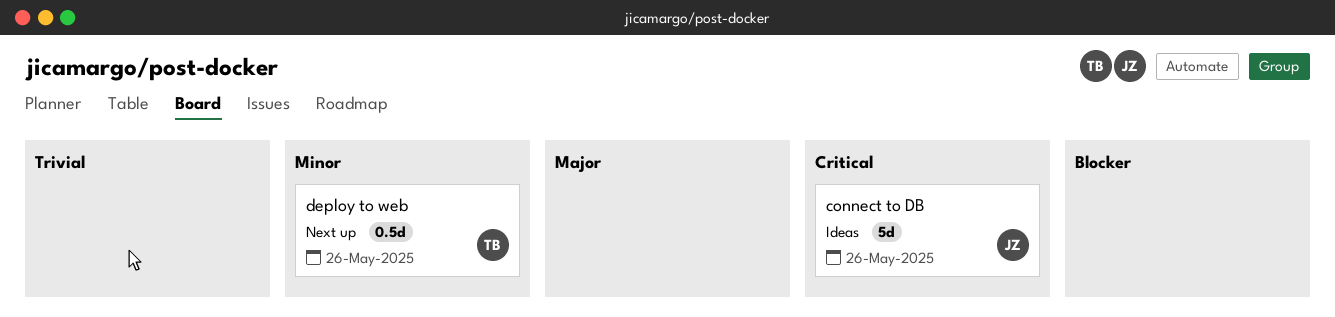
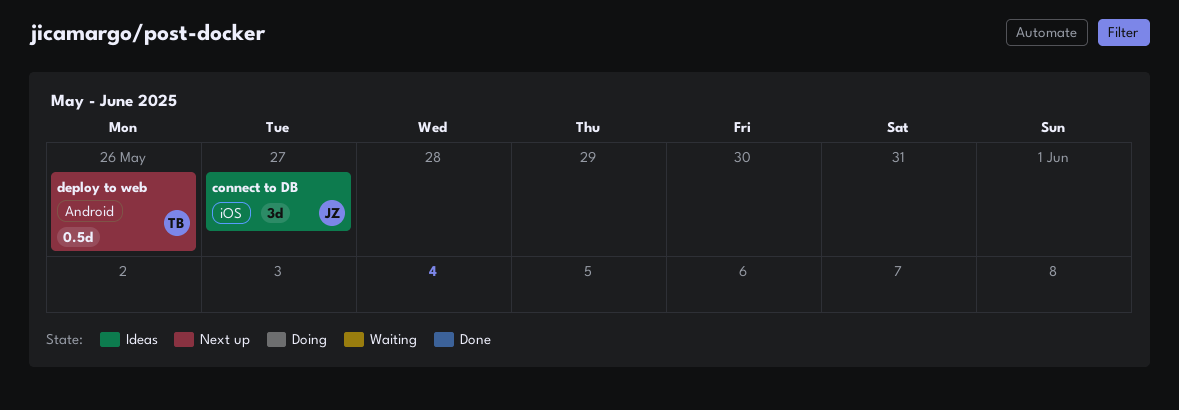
connect to DB, estimate: 5d -> 3d
connect to DB, due: May 26 -> May 27

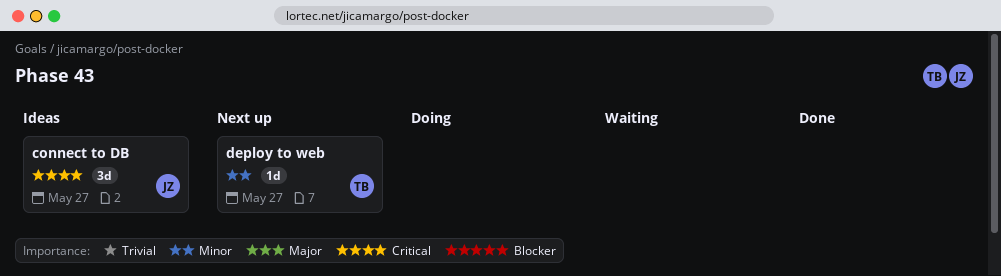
deploy to web, estimate: 0.5d -> 1d
deploy to web, due: May 26 -> May 27

